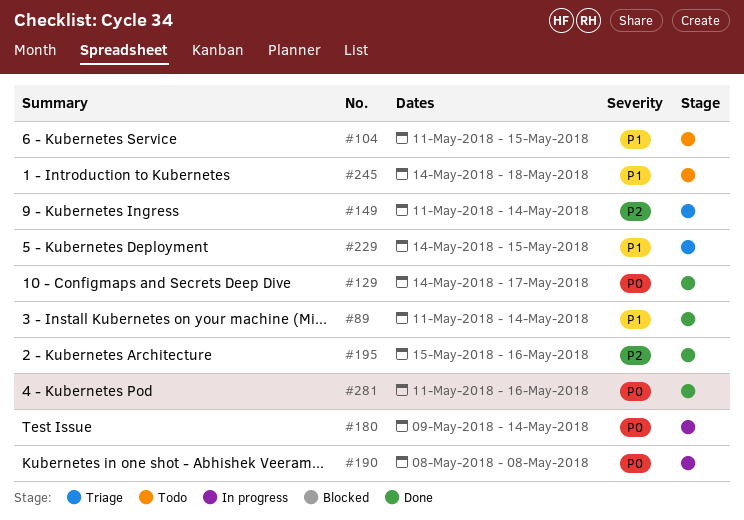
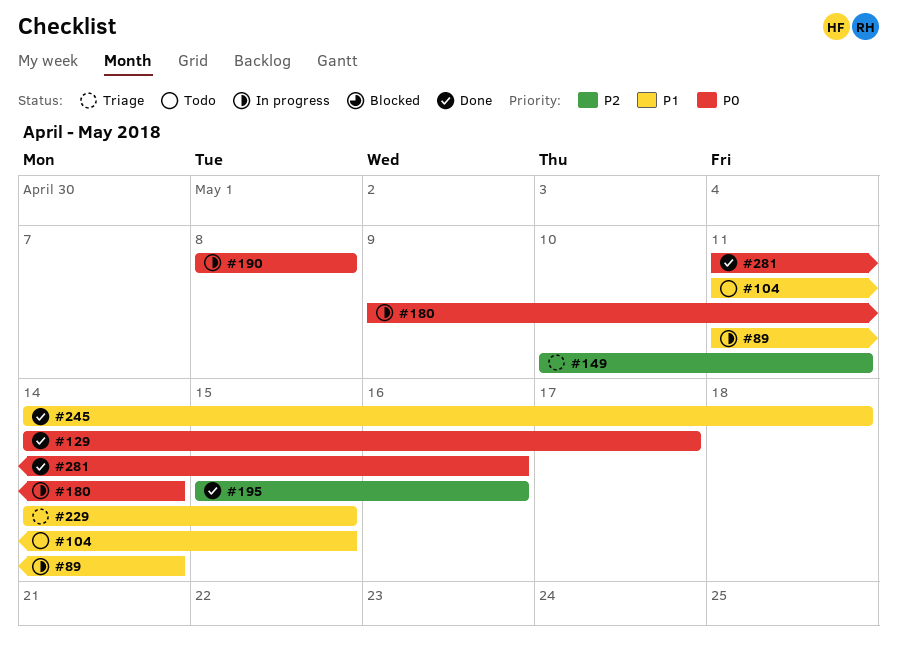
#89, status: Done -> In progress
#149, start: May 11 -> May 10
#149, due: May 14 -> May 11
#245, status: Todo -> Done

